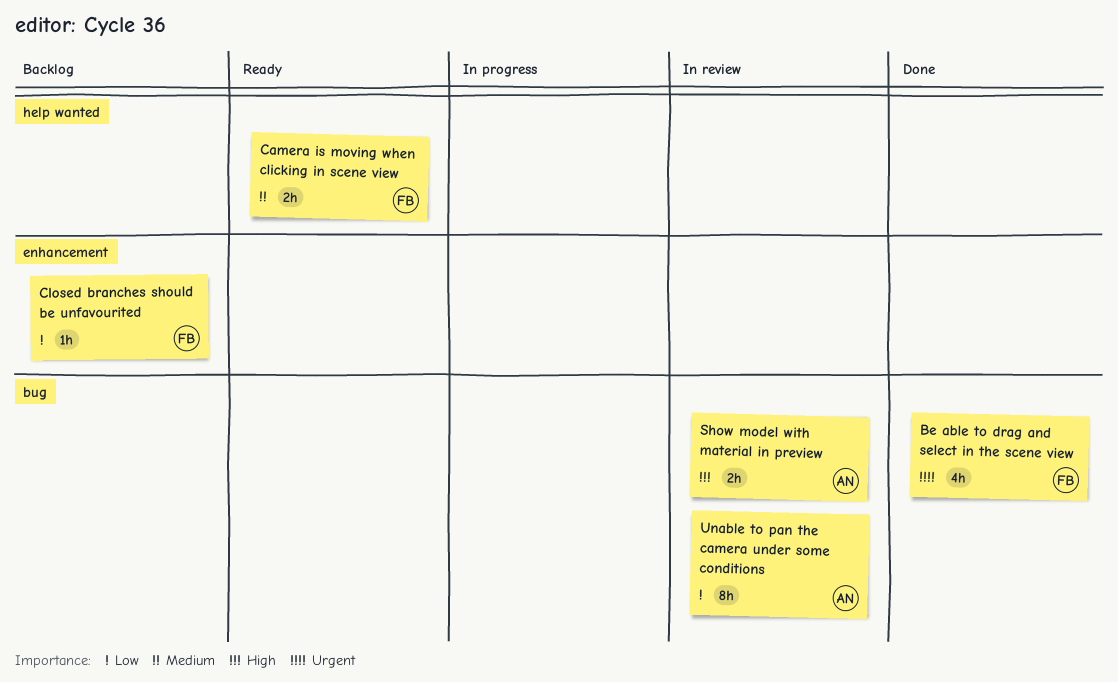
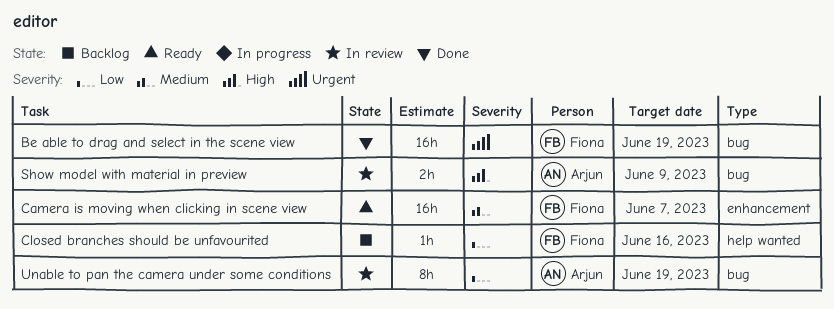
Be able to drag and select in the scene view, estimate: 4h -> 16h
Camera is moving when clicking in scene view, label: help wanted -> enhancement
Camera is moving when clicking in scene view, estimate: 2h -> 16h
Closed branches should be unfavourited, label: enhancement -> help wanted

